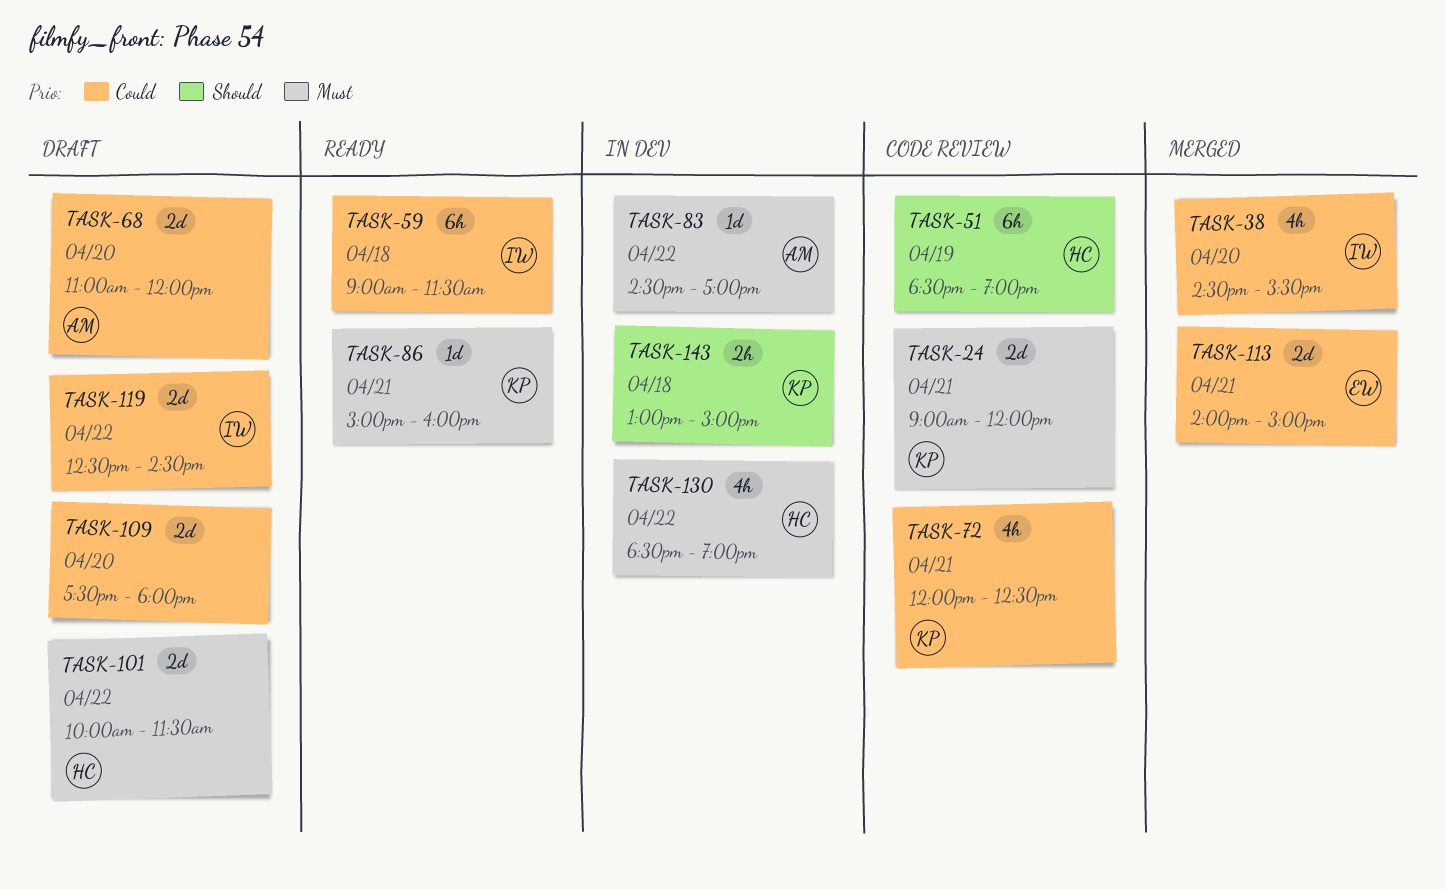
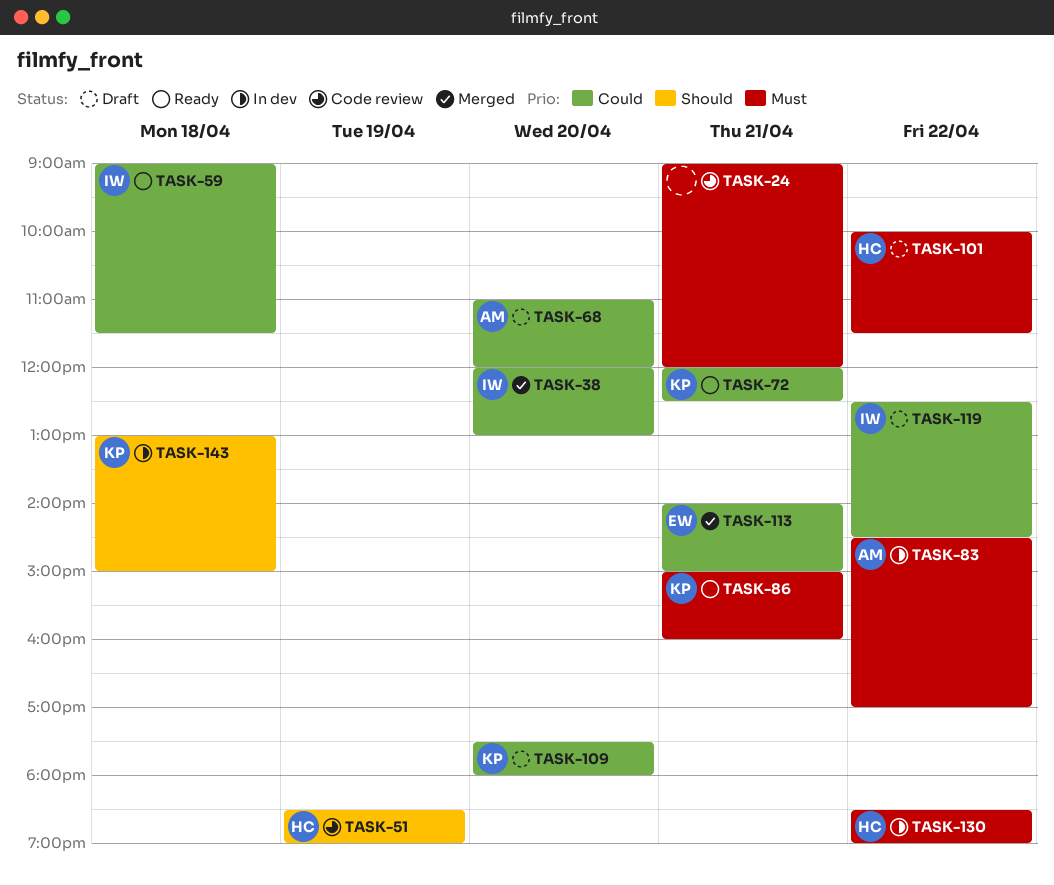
TASK-24, owner: KP -> none
TASK-38, begins: 14:30 -> 12:00
TASK-38, ends: 15:30 -> 13:00
TASK-72, status: Code review -> Ready
TASK-109, owner: none -> KP

